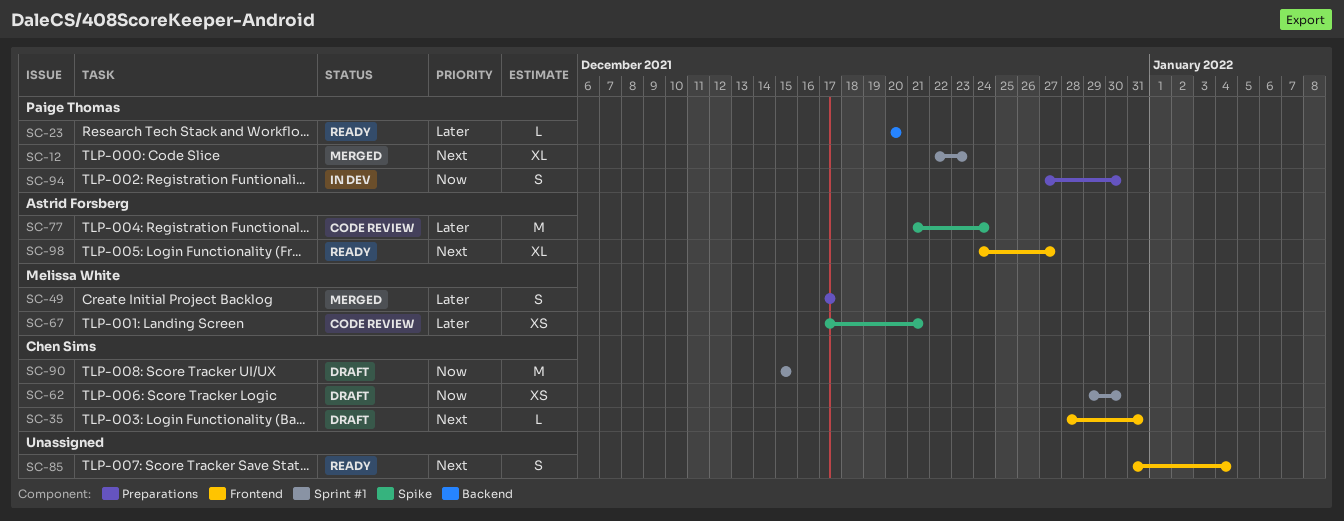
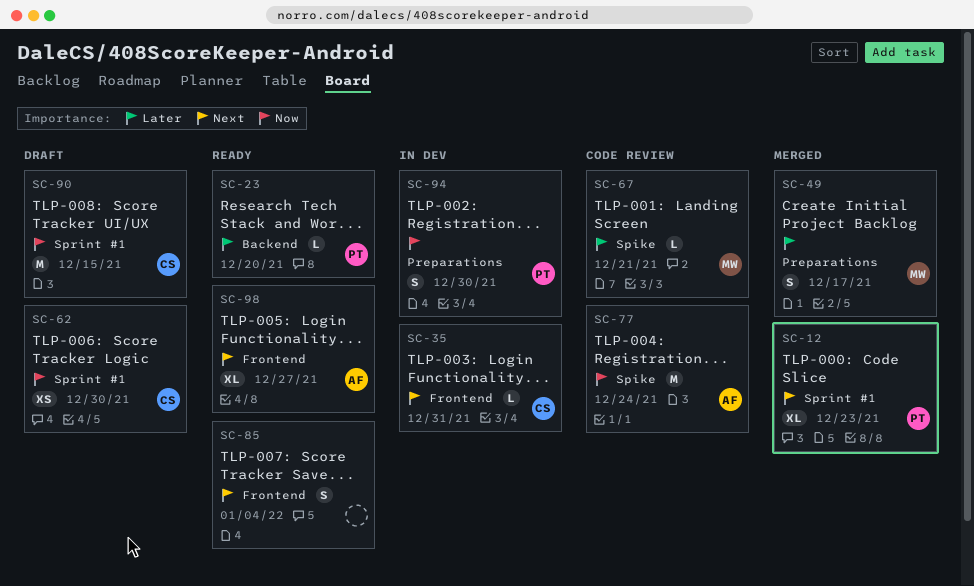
SC-35, status: Draft -> In dev
SC-67, estimate: XS -> L
SC-77, priority: Later -> Now

